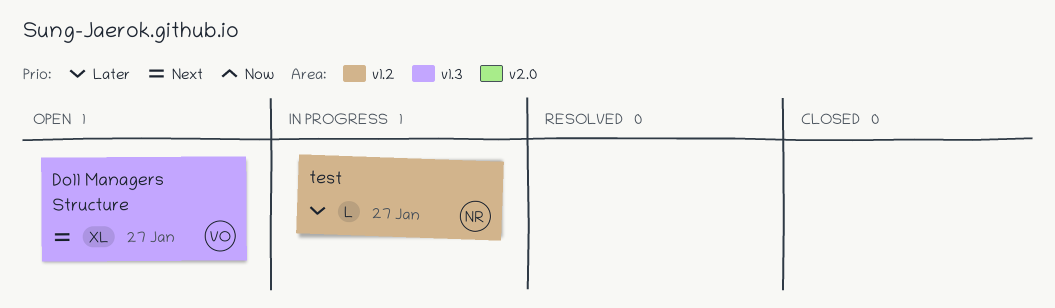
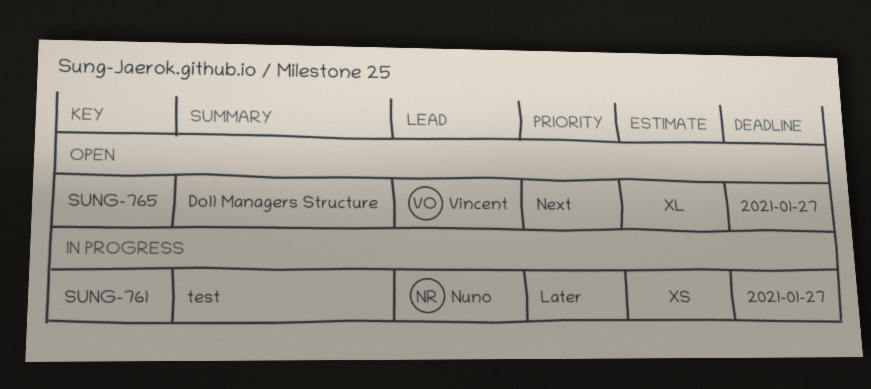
test, estimate: L -> XS

